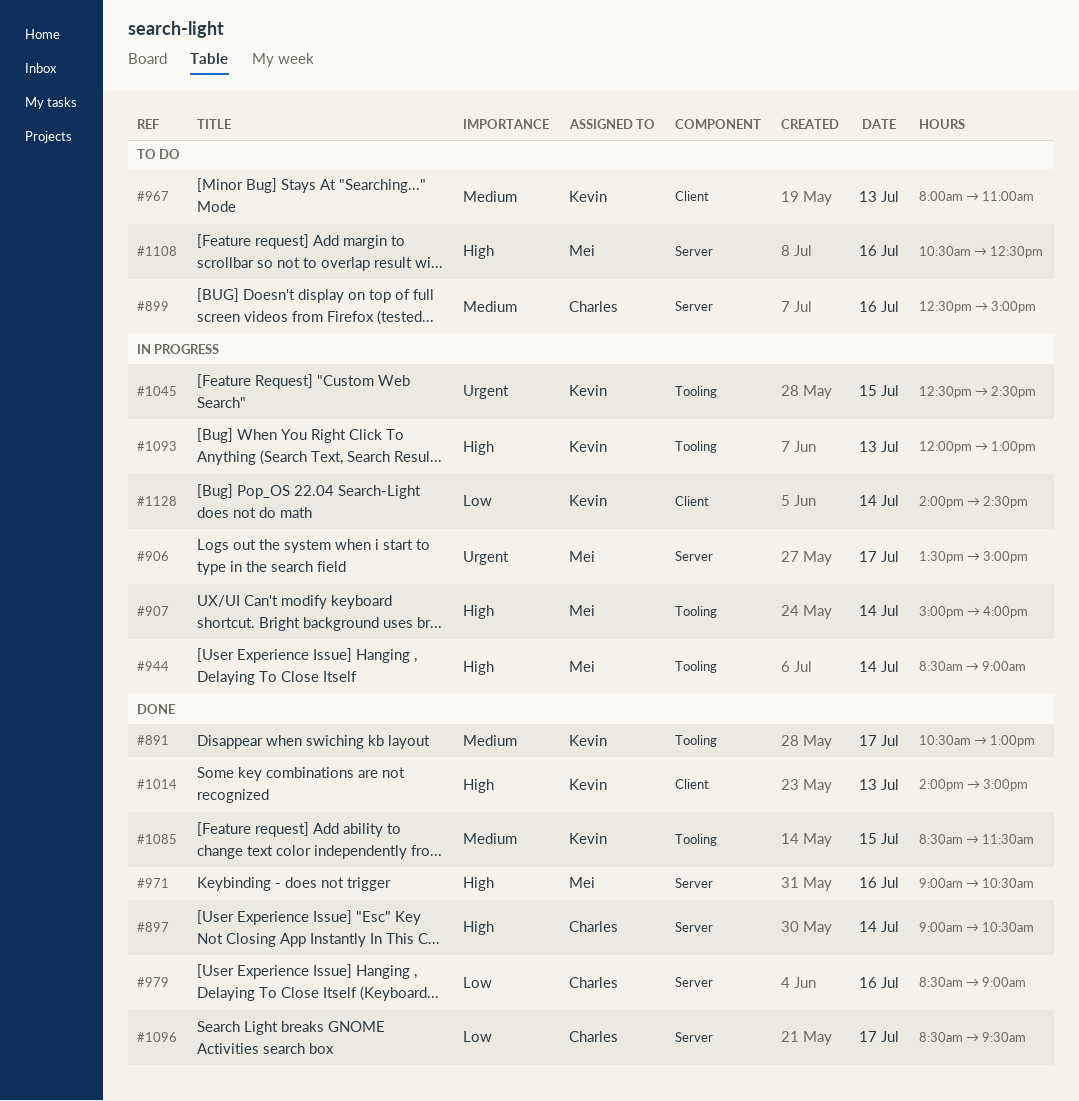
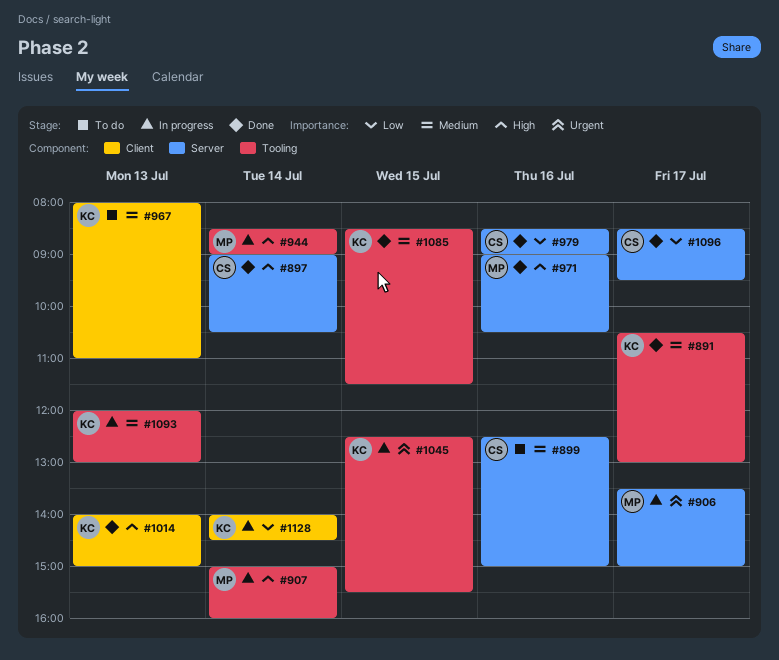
#1045, ends: 14:30 -> 15:30
#1093, priority: High -> Medium
#1108: present -> none

